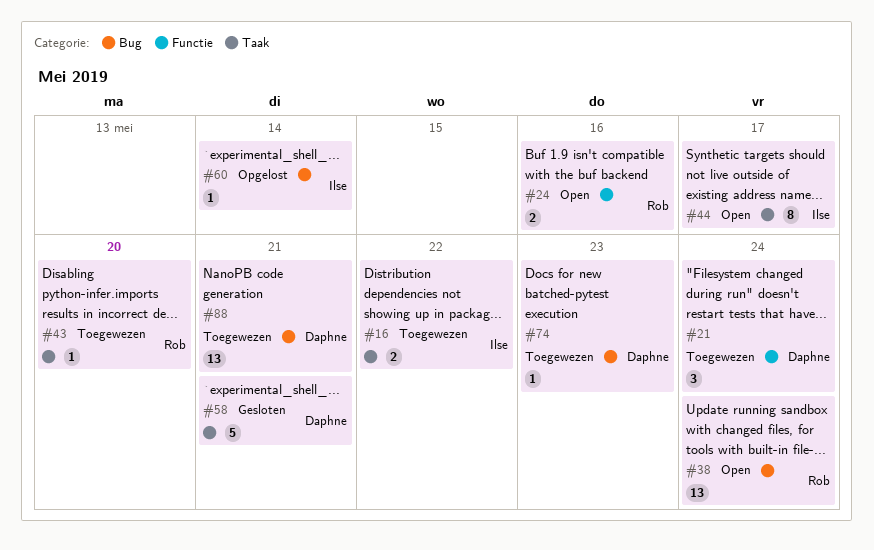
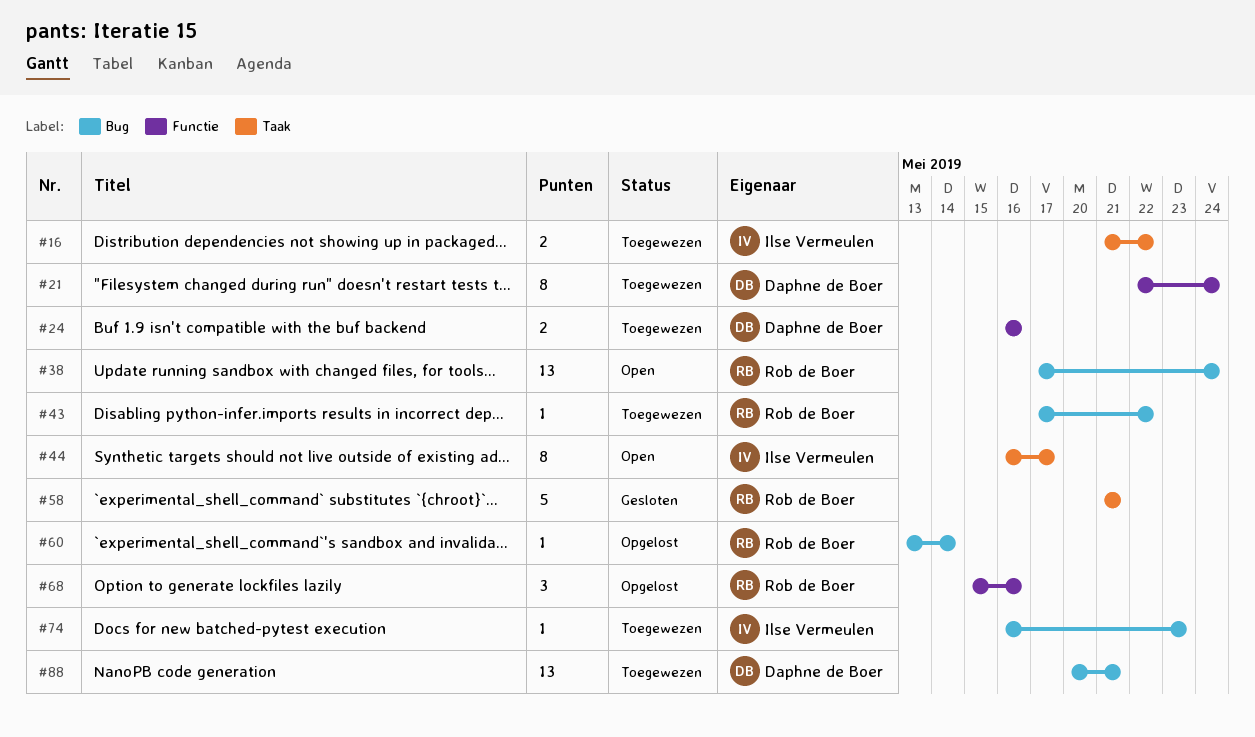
#21, estimate: 3 -> 8
#24, status: Open -> Toegewezen
#24, owner: Rob de Boer -> Daphne de Boer
#43, label: Taak -> Bug
#43, due: May 20 -> May 22
#58, owner: Daphne de Boer -> Rob de Boer
#60, owner: Ilse Vermeulen -> Rob de Boer
#68: none -> present
#74, owner: Daphne de Boer -> Ilse Vermeulen

